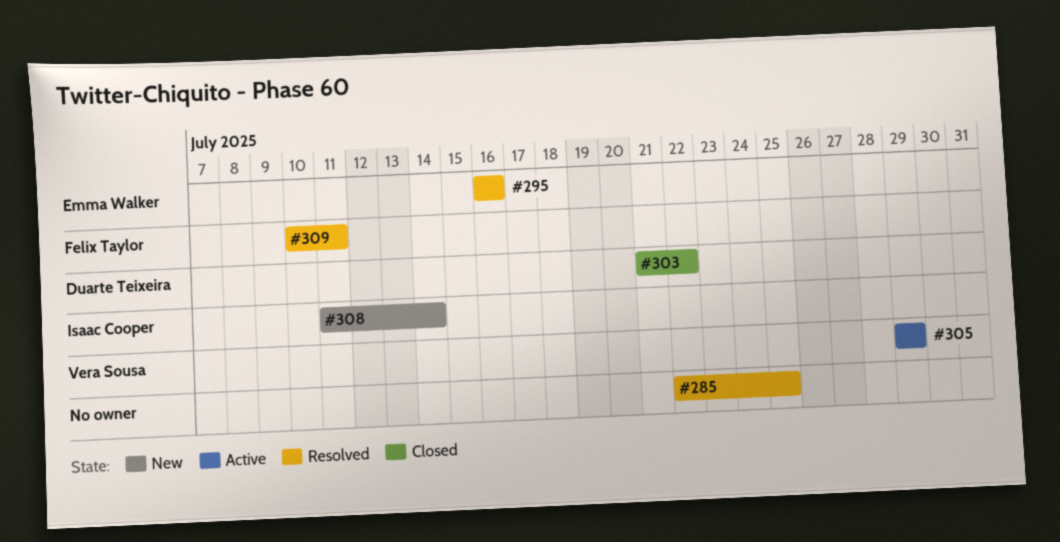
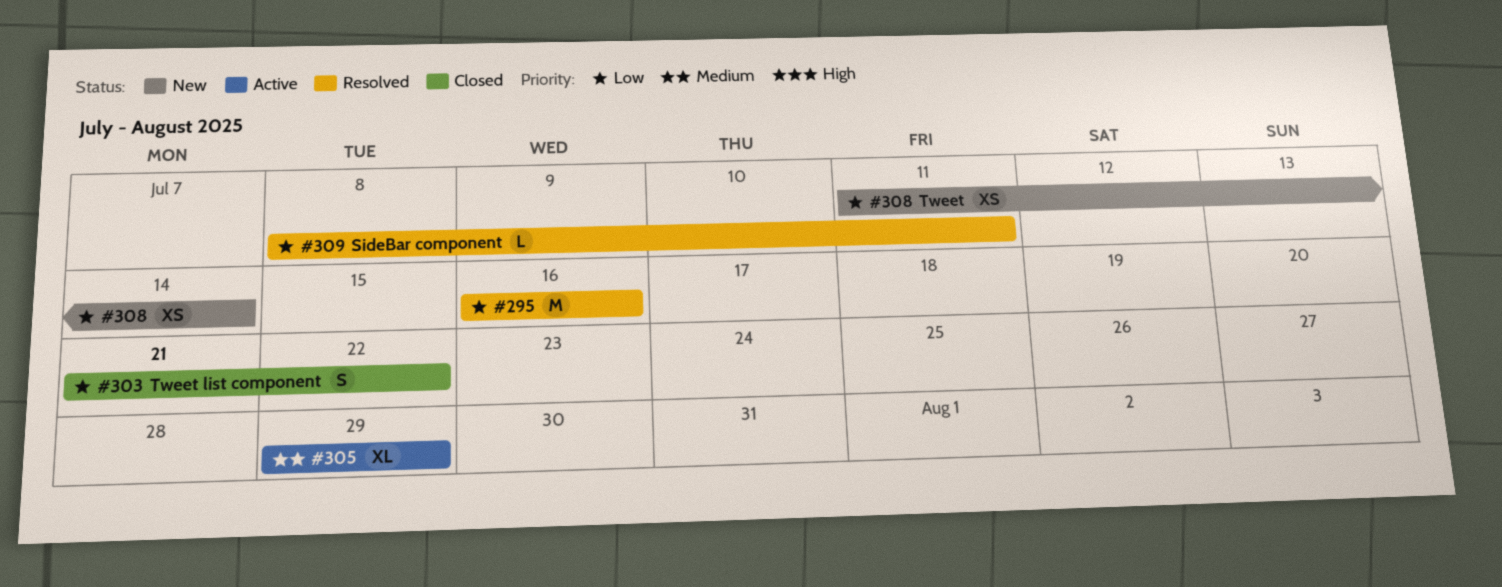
#285: present -> none
#309, start: Jul 10 -> Jul 8

